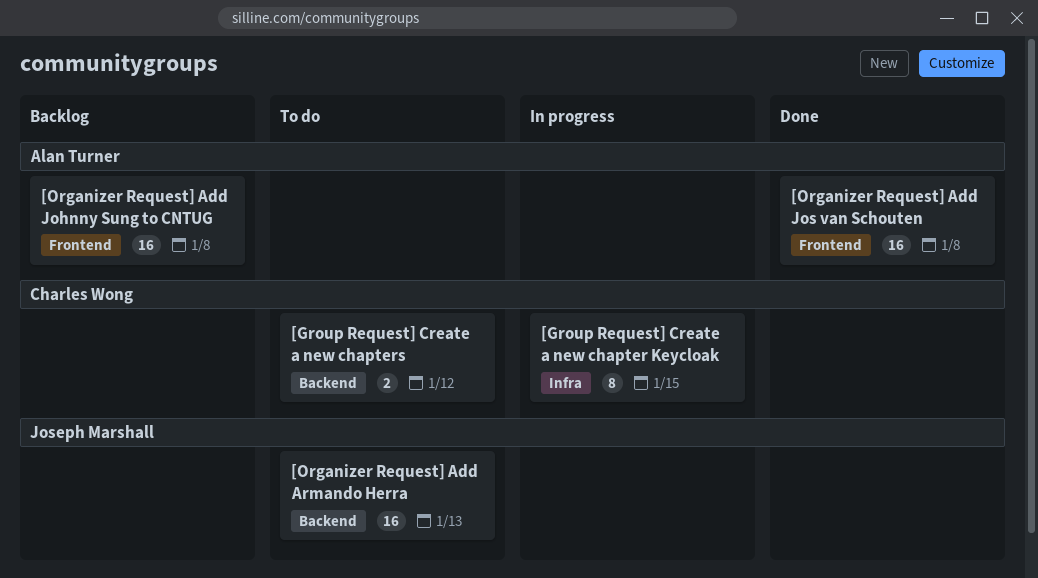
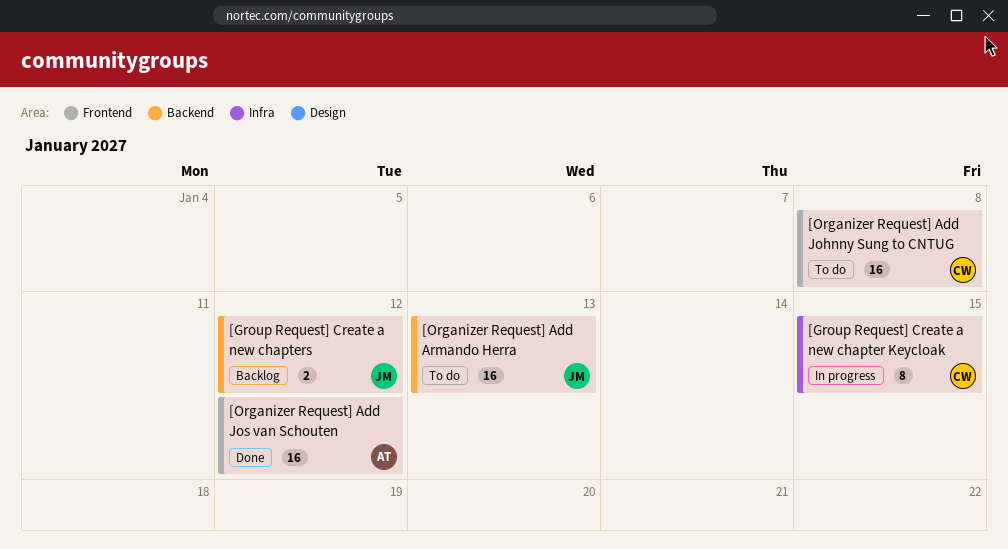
[Group Request] Create a new chapters, status: To do -> Backlog
[Group Request] Create a new chapters, owner: Charles Wong -> Joseph Marshall
[Organizer Request] Add Johnny Sung to CNTUG, status: Backlog -> To do
[Organizer Request] Add Johnny Sung to CNTUG, owner: Alan Turner -> Charles Wong
[Organizer Request] Add Jos van Schouten, due: Jan 8 -> Jan 12

